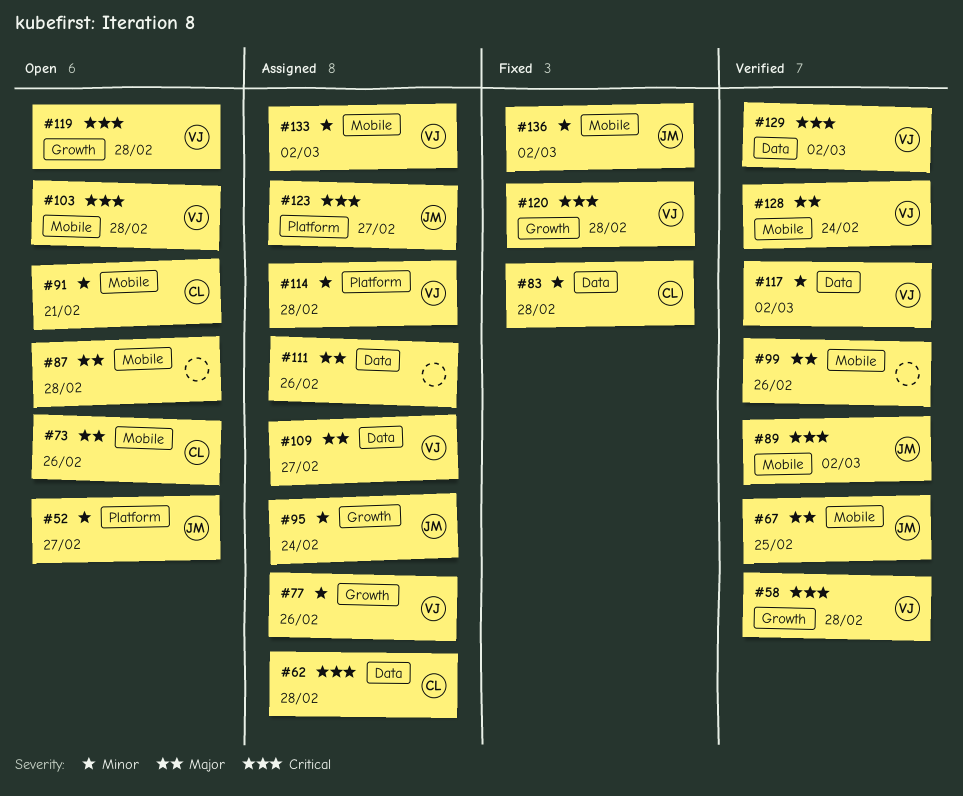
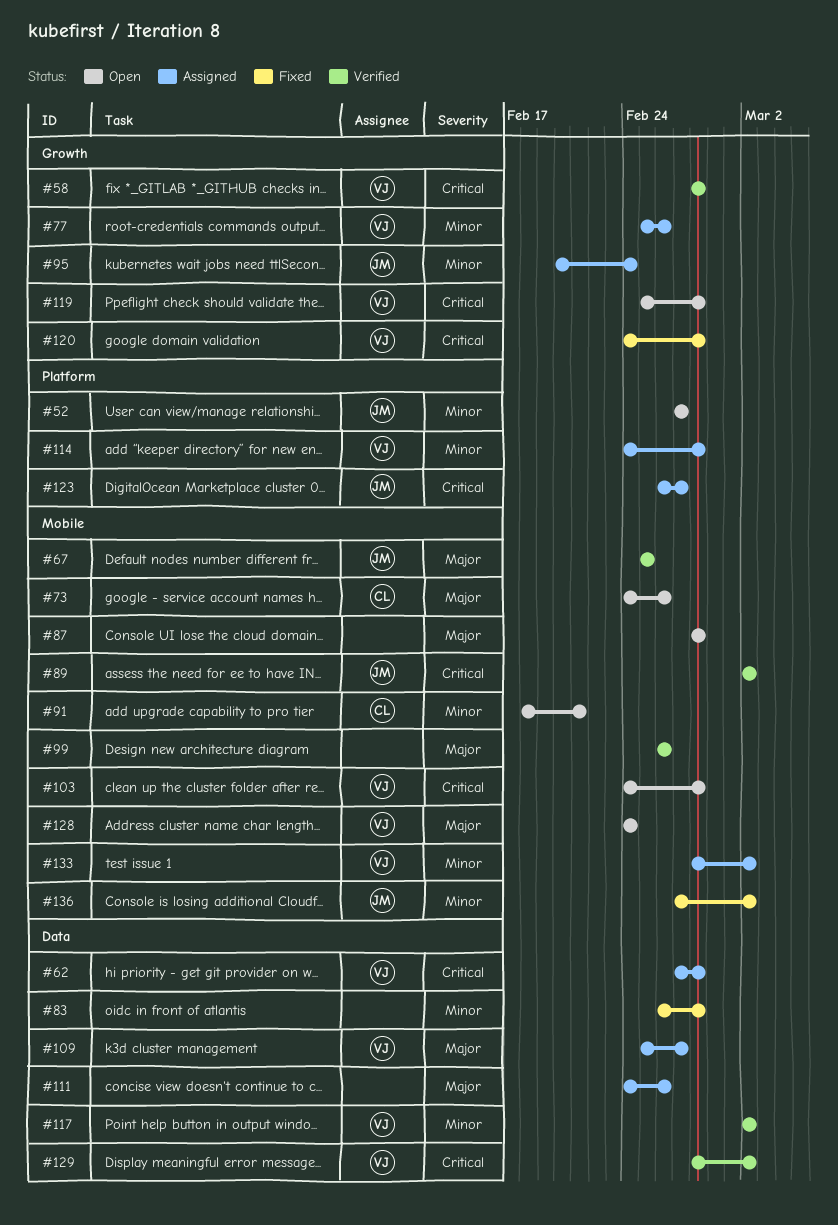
#62, owner: CL -> VJ
#83, owner: CL -> none
#128, status: Verified -> Open

